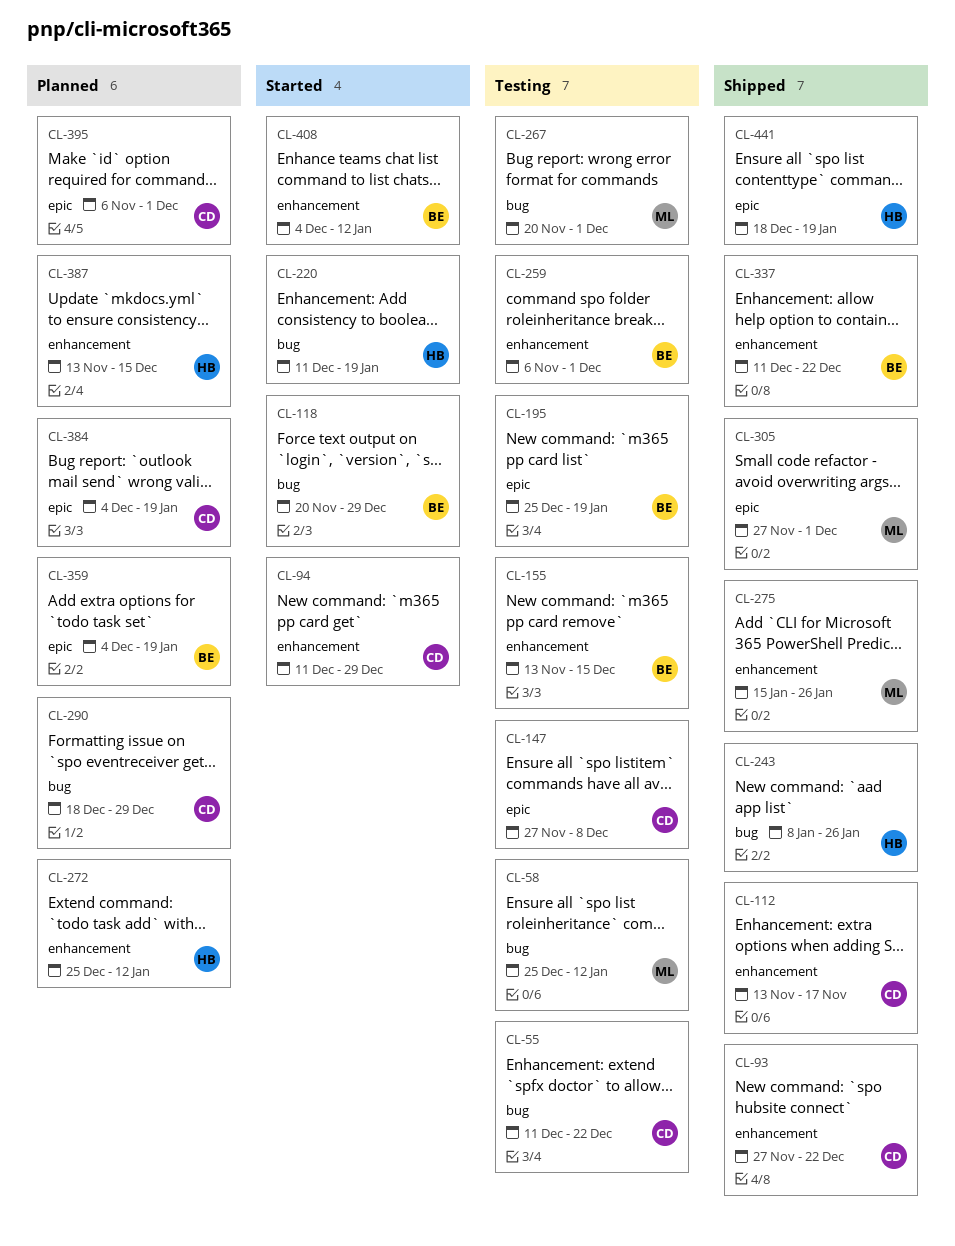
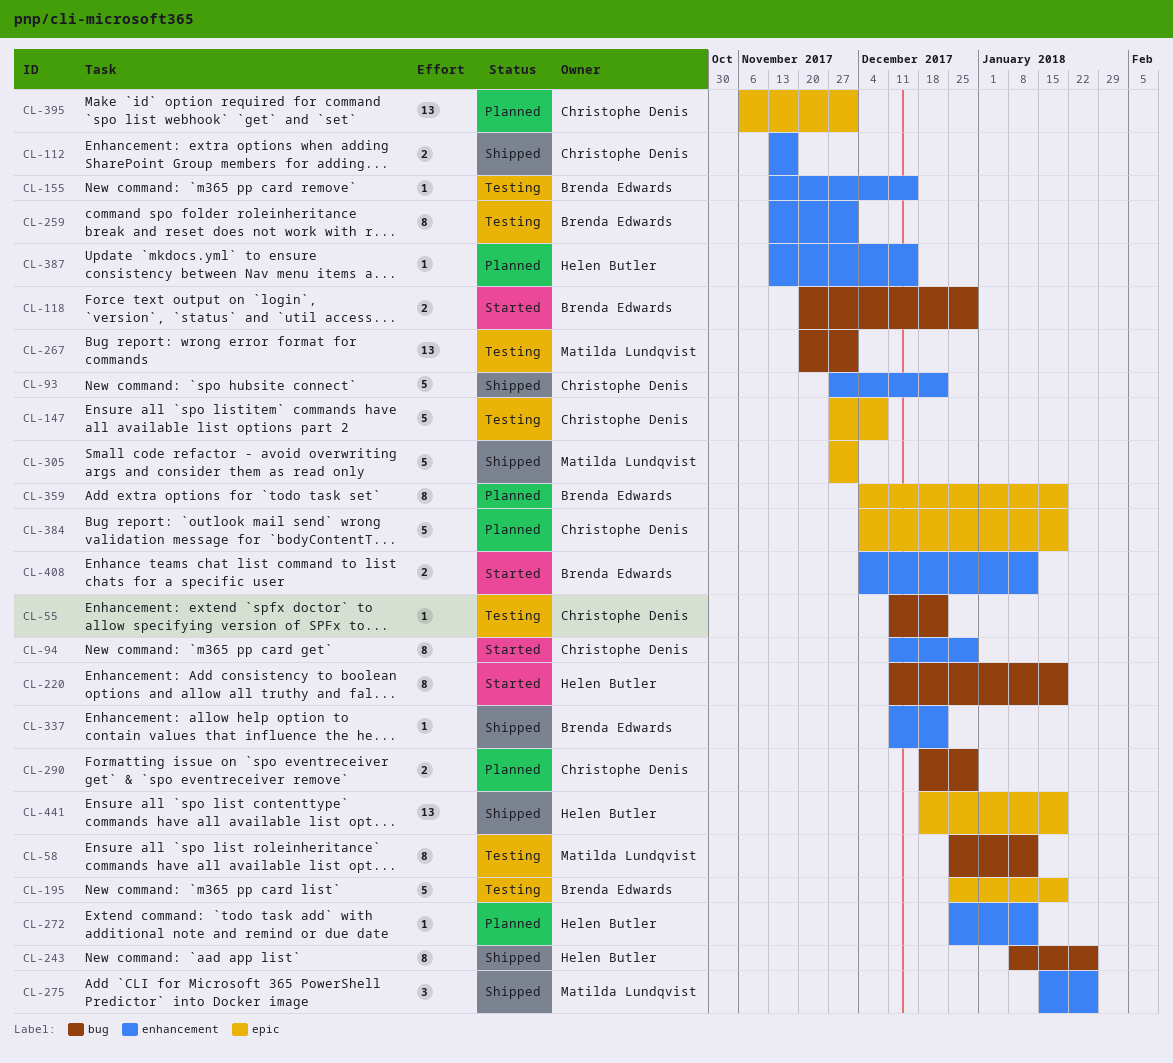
CL-259, start: Nov 6 -> Nov 13

